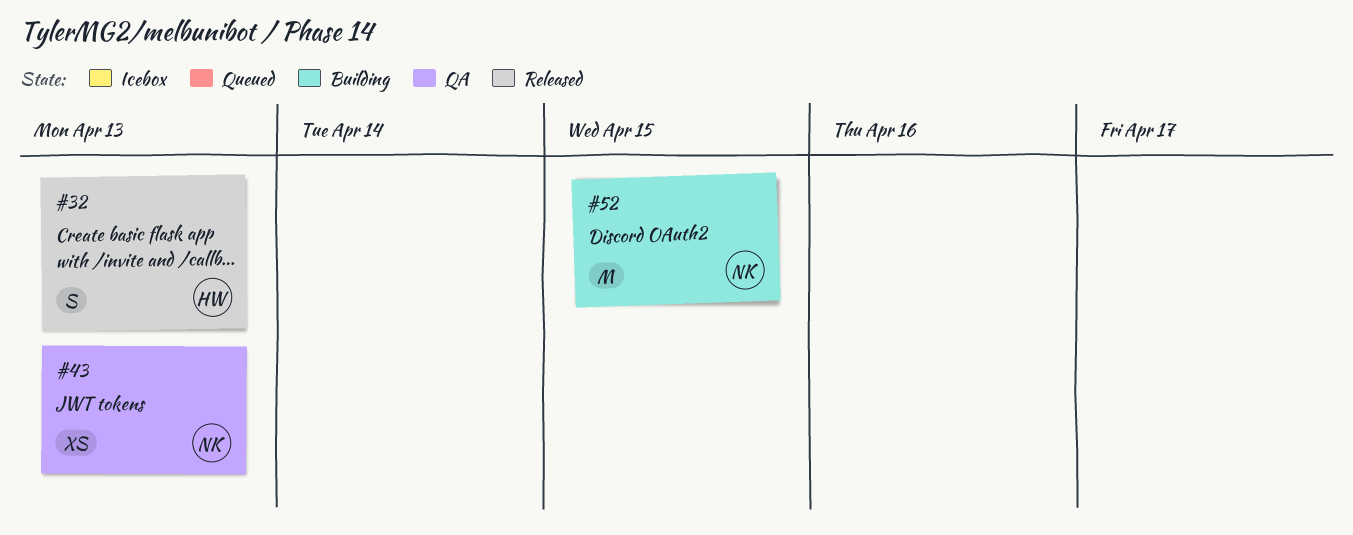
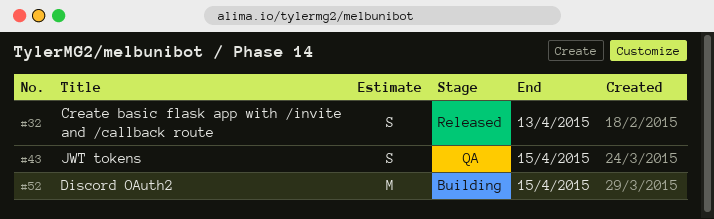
#43, estimate: XS -> S
#43, due: Apr 13 -> Apr 15

